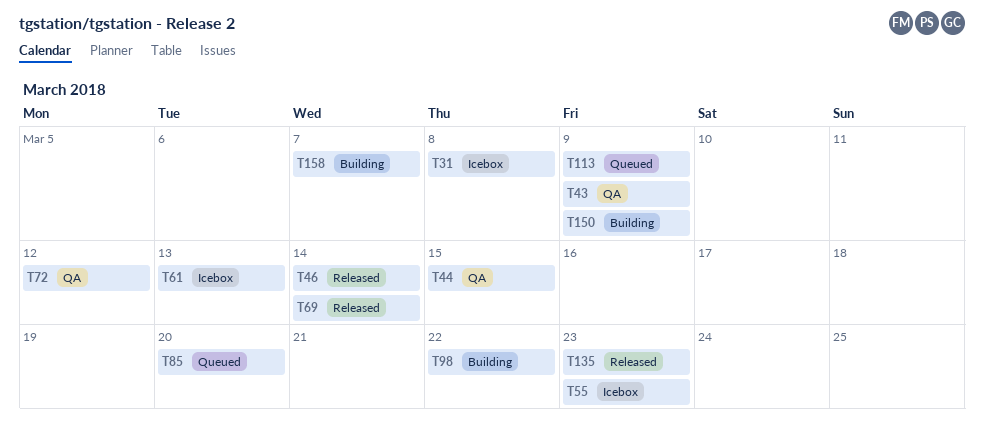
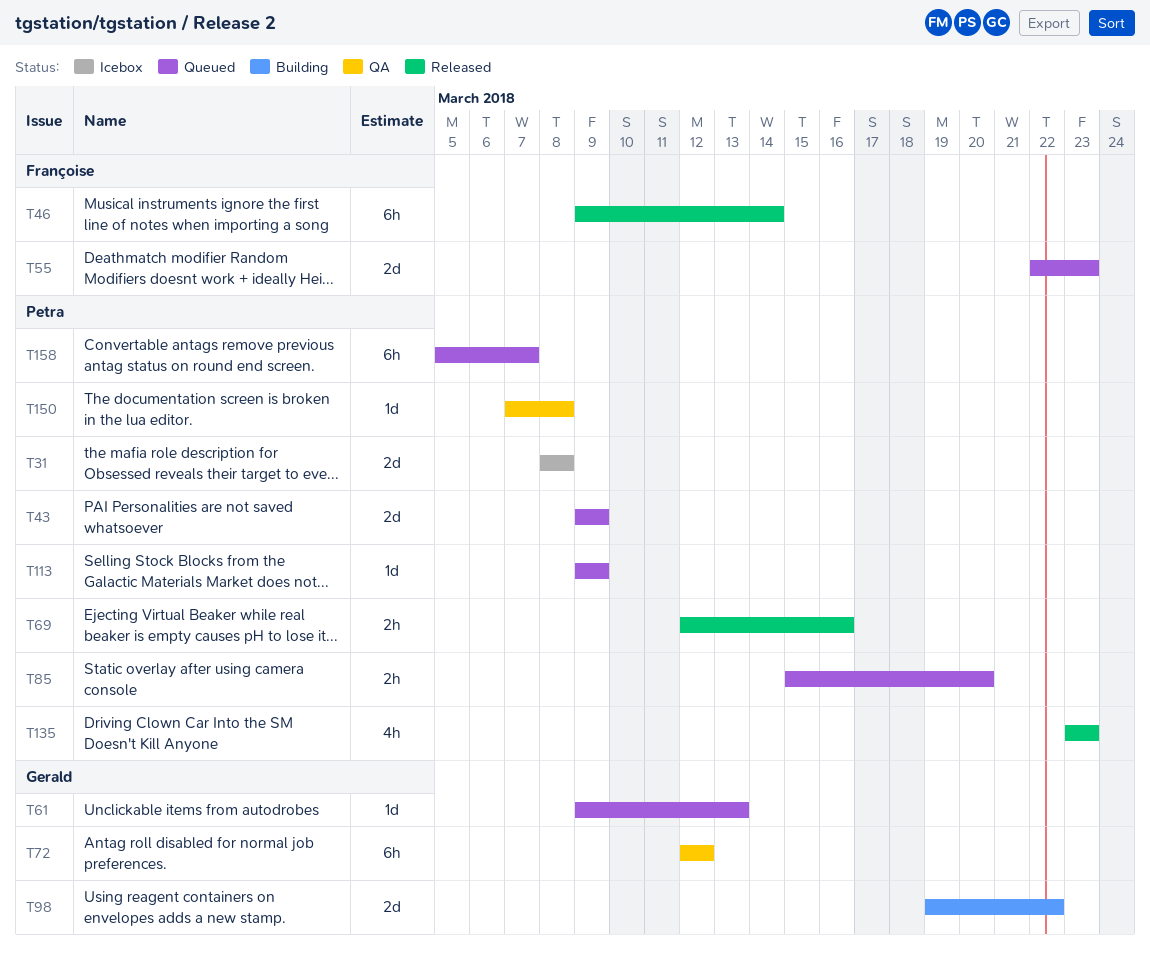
T43, status: QA -> Queued
T44: present -> none
T55, status: Icebox -> Queued
T61, status: Icebox -> Queued
T69, due: Mar 14 -> Mar 16
T150, status: Building -> QA
T150, due: Mar 9 -> Mar 8
T158, status: Building -> Queued

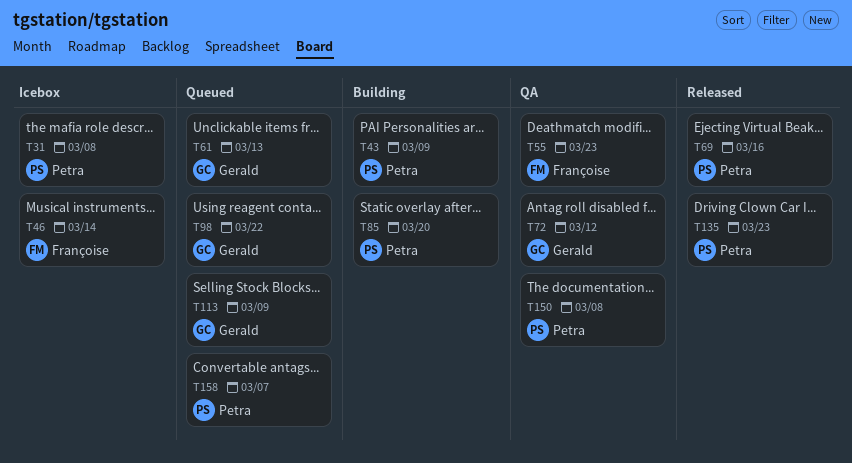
T43, status: Queued -> Building
T46, status: Released -> Icebox
T55, status: Queued -> QA
T85, status: Queued -> Building
T98, status: Building -> Queued
T113, owner: Petra -> Gerald

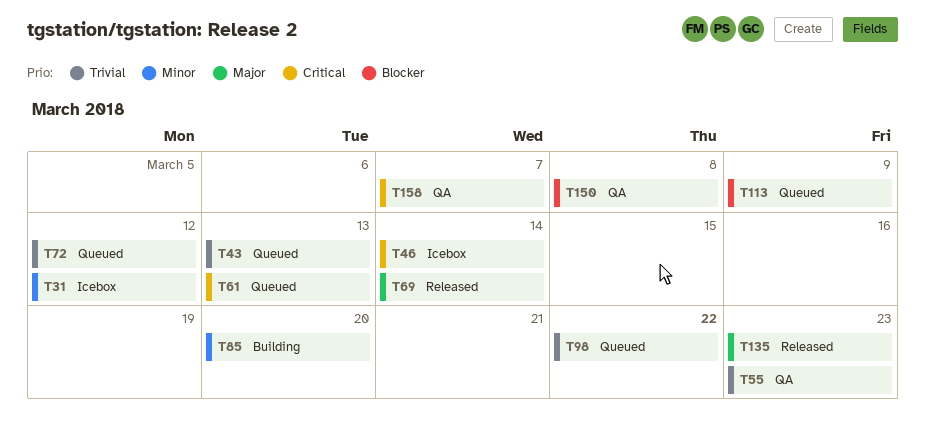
T31, due: Mar 8 -> Mar 12
T43, status: Building -> Queued
T43, due: Mar 9 -> Mar 13
T69, due: Mar 16 -> Mar 14
T72, status: QA -> Queued
T158, status: Queued -> QA

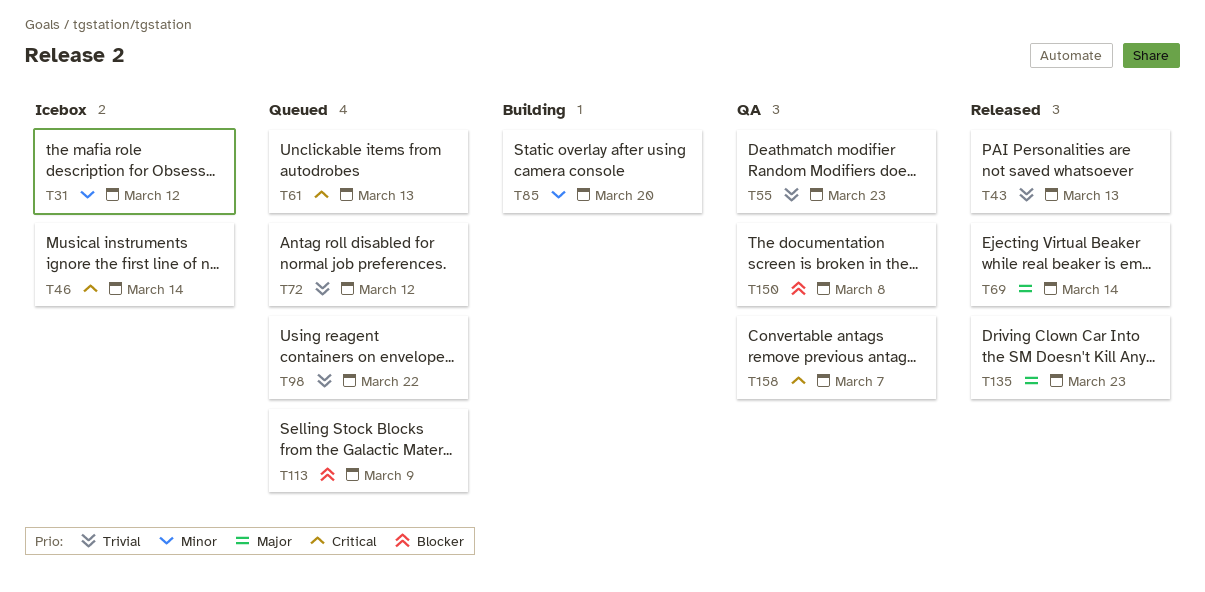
T43, status: Queued -> Released

